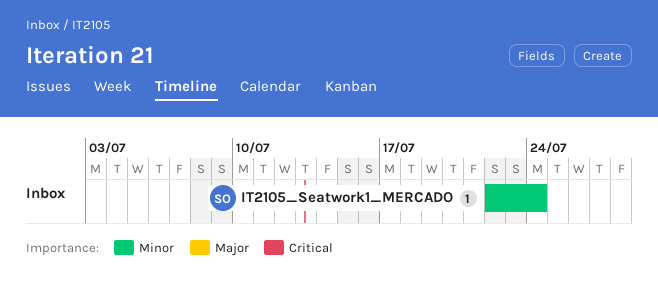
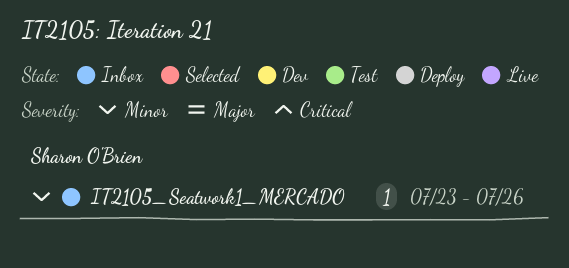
IT2105_Seatwork1_MERCADO, start: Jul 22 -> Jul 23
IT2105_Seatwork1_MERCADO, due: Jul 24 -> Jul 26

